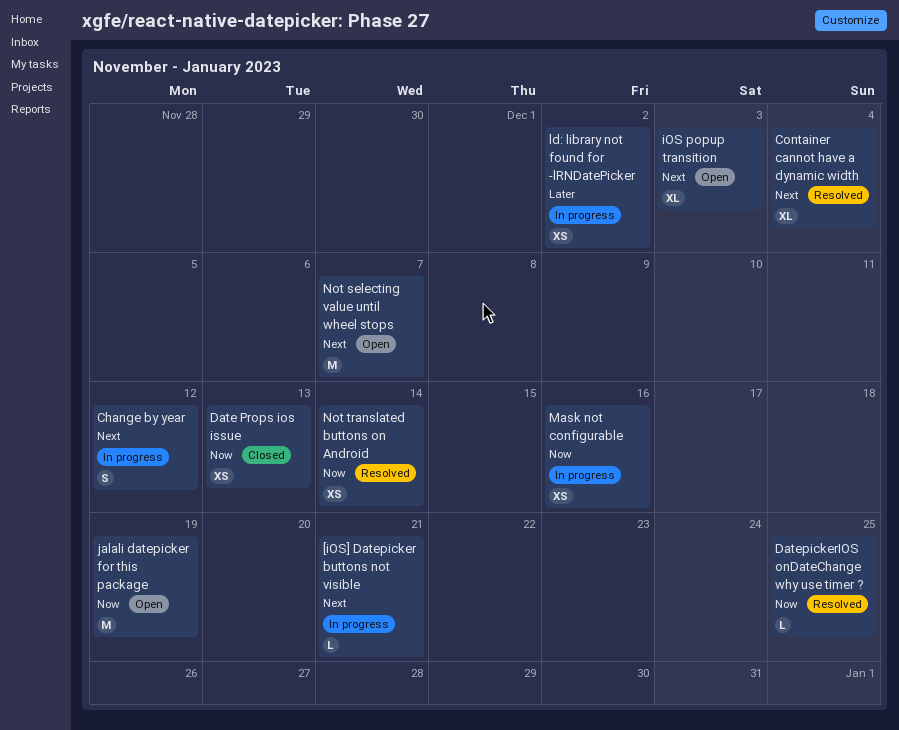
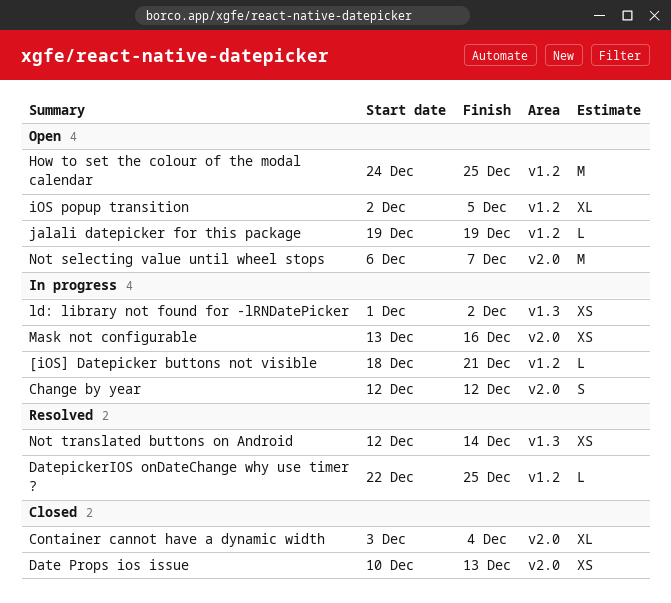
Container cannot have a dynamic width, status: Resolved -> Closed
How to set the colour of the modal calendar: none -> present
iOS popup transition, due: Dec 3 -> Dec 5
jalali datepicker for this package, estimate: M -> L

